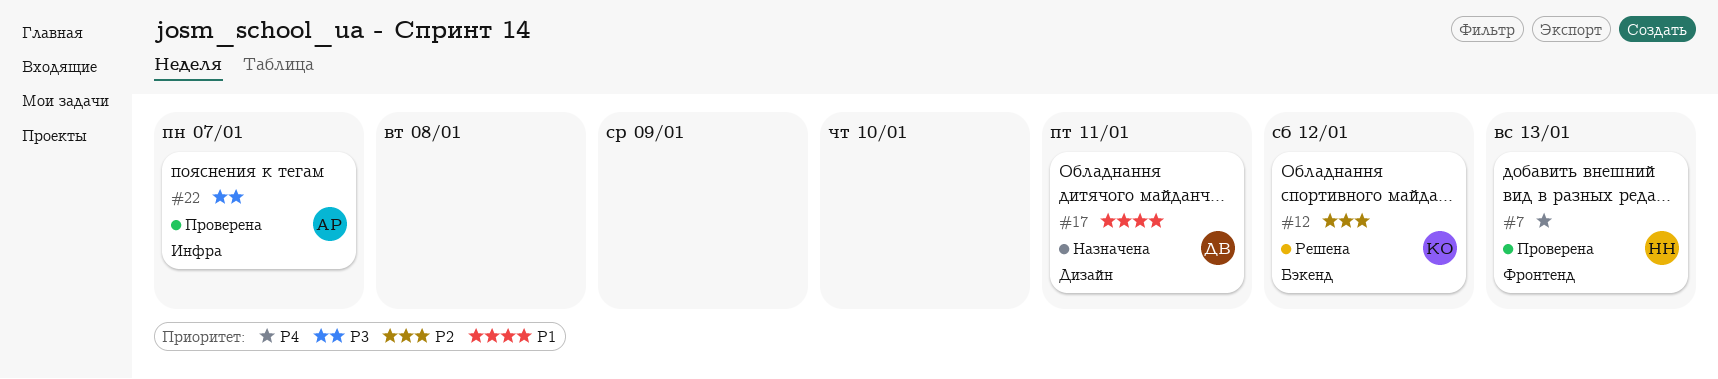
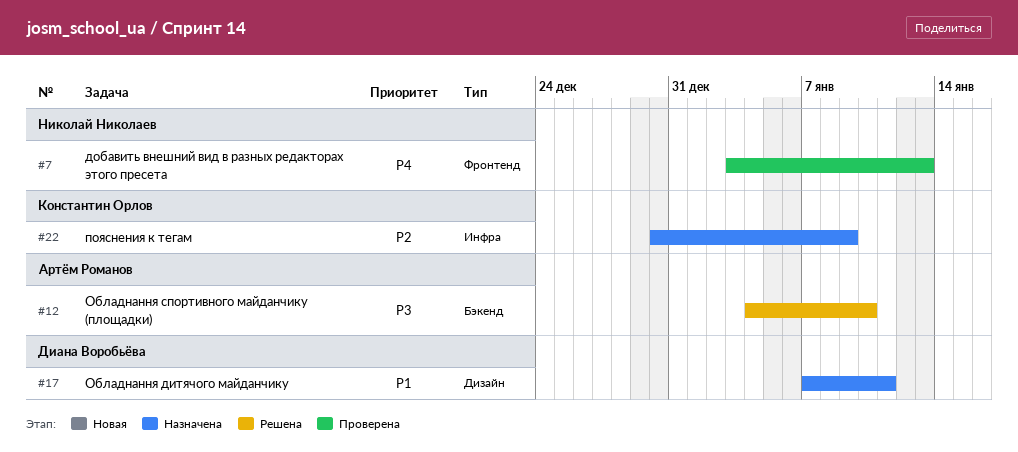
#12, owner: Константин Орлов -> Артём Романов
#12, priority: P2 -> P3
#12, due: Jan 12 -> Jan 10
#22, status: Проверена -> Назначена
#22, owner: Артём Романов -> Константин Орлов
#22, priority: P3 -> P2
#22, due: Jan 7 -> Jan 9

